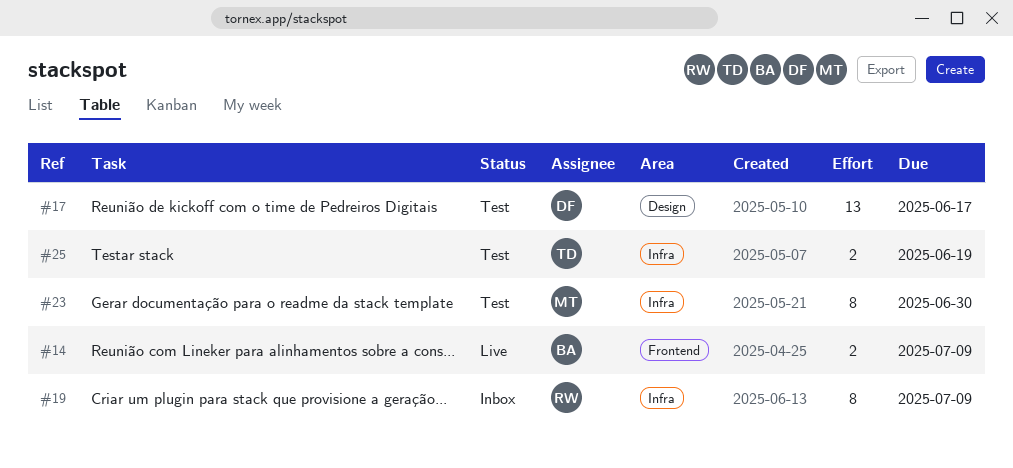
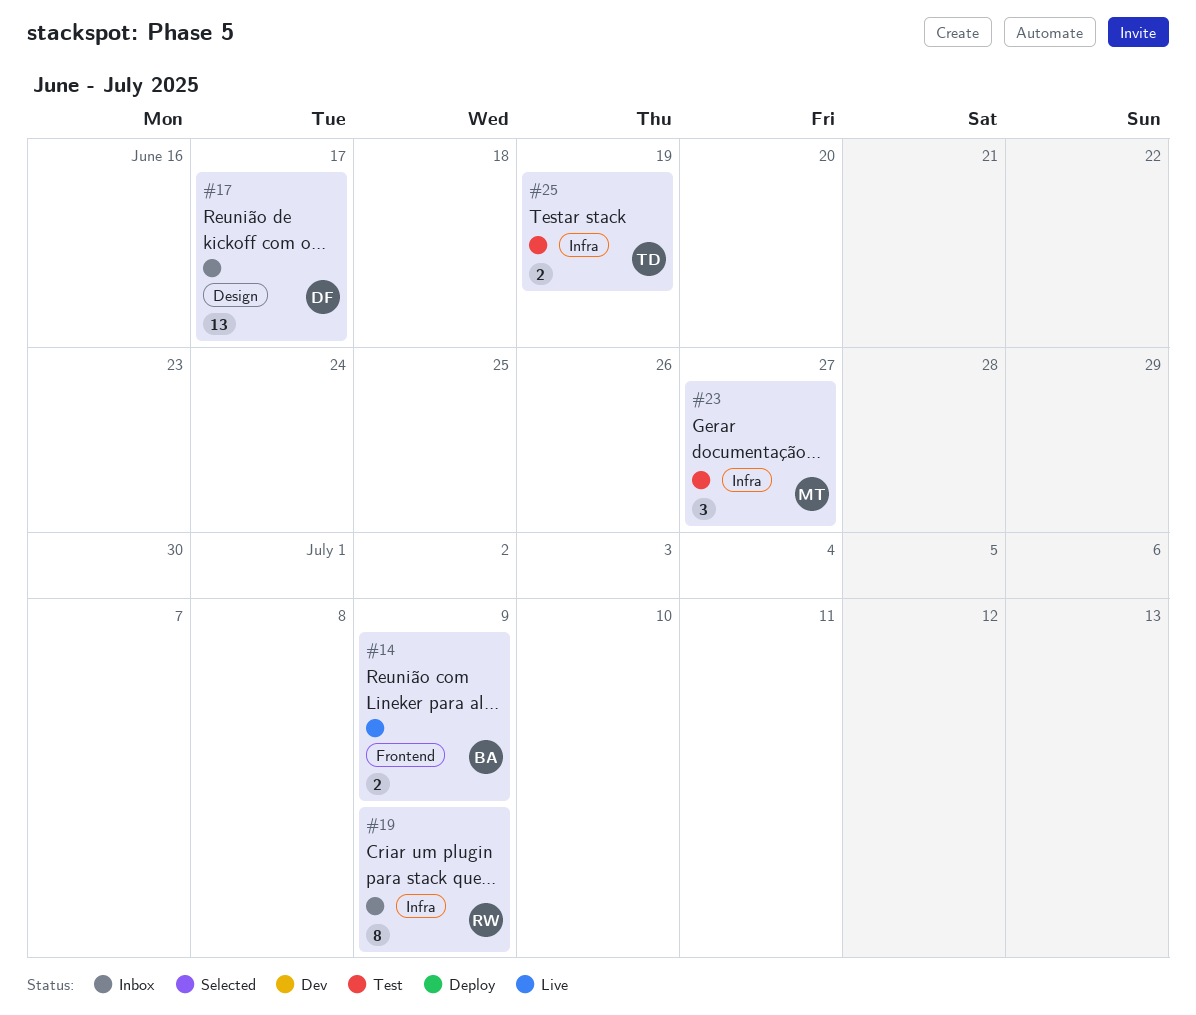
#17, status: Test -> Inbox
#23, estimate: 8 -> 3
#23, due: Jun 30 -> Jun 27

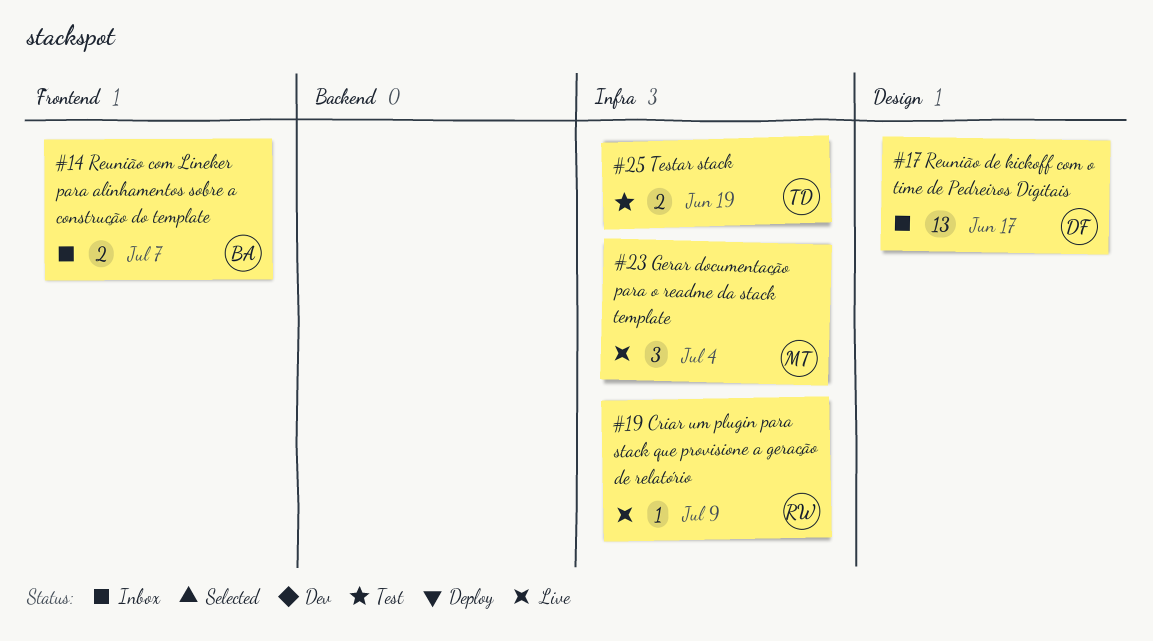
#14, status: Live -> Inbox
#14, due: Jul 9 -> Jul 7
#19, status: Inbox -> Live
#19, estimate: 8 -> 1
#23, status: Test -> Live
#23, due: Jun 27 -> Jul 4

